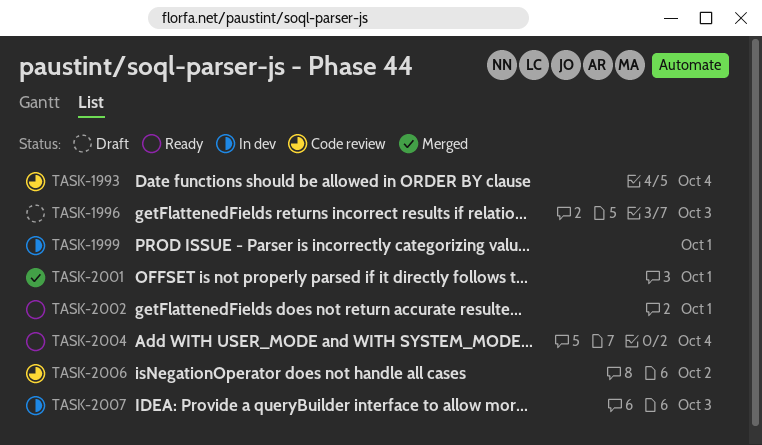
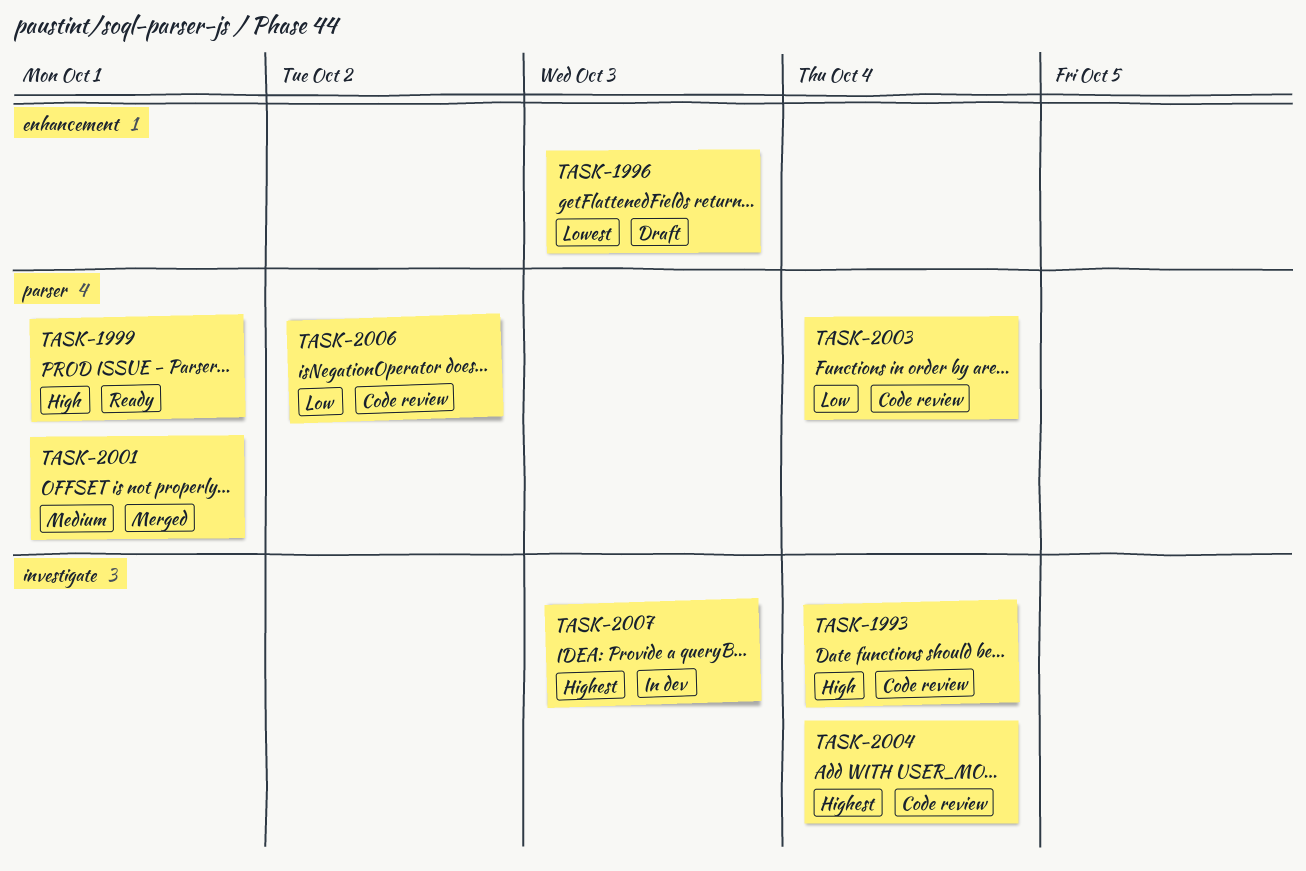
TASK-1999, status: In dev -> Ready
TASK-2002: present -> none
TASK-2003: none -> present
TASK-2004, status: Ready -> Code review

